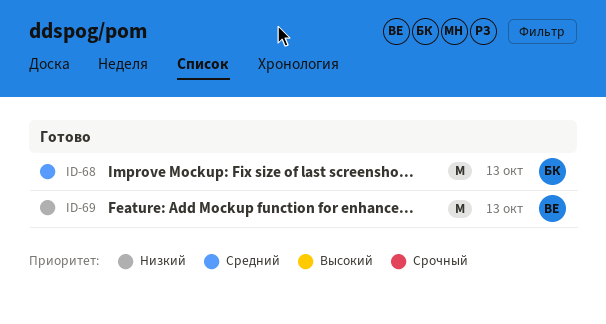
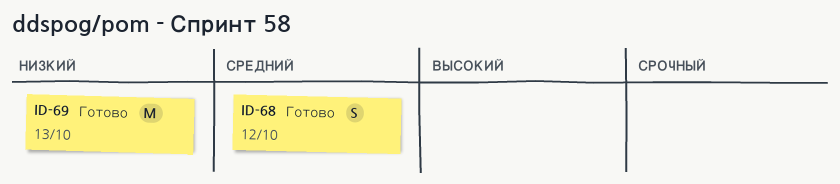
ID-68, estimate: M -> S
ID-68, due: Oct 13 -> Oct 12

